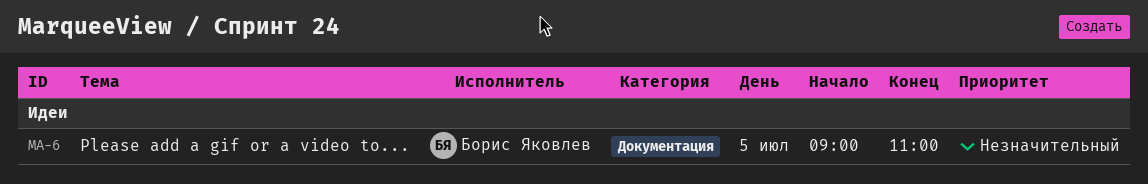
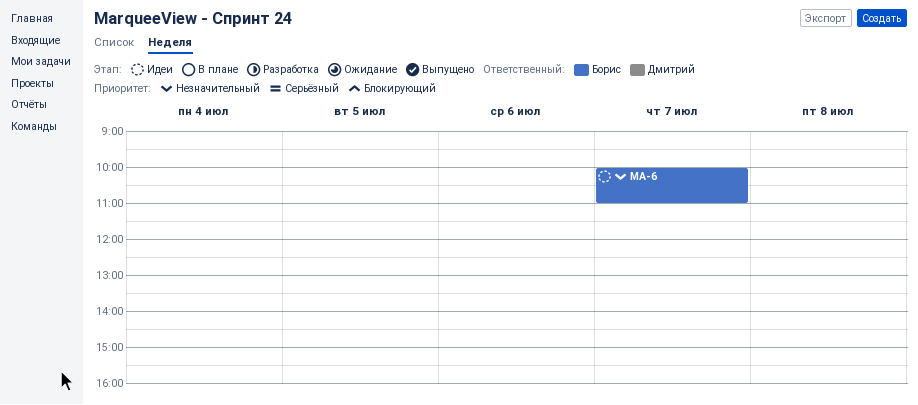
MA-6, day: Jul 5 -> Jul 7
MA-6, begins: 09:00 -> 10:00

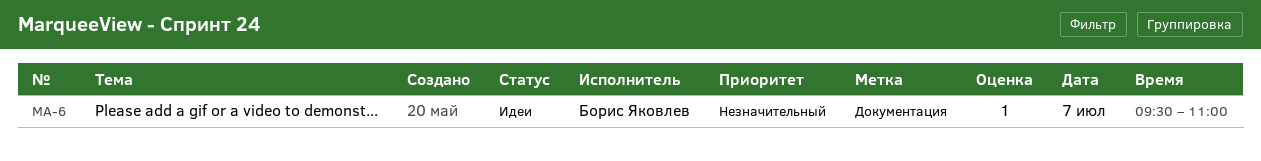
MA-6, begins: 10:00 -> 09:30

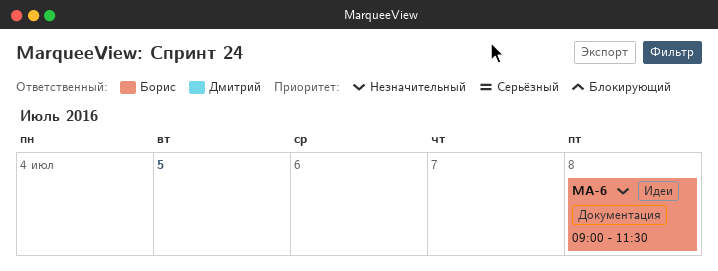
MA-6, day: Jul 7 -> Jul 8
MA-6, begins: 09:30 -> 09:00
MA-6, ends: 11:00 -> 11:30

